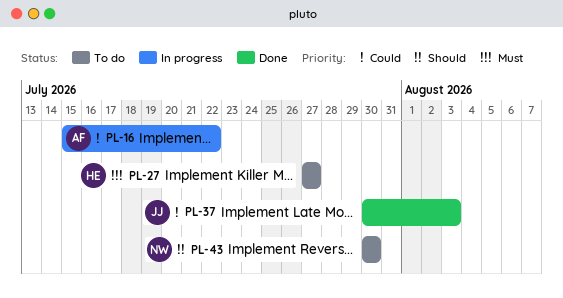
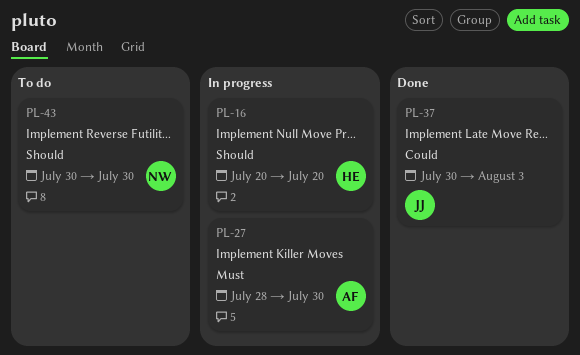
PL-16, owner: AF -> HE
PL-16, priority: Could -> Should
PL-16, start: Jul 15 -> Jul 20
PL-16, due: Jul 22 -> Jul 20
PL-27, status: To do -> In progress
PL-27, owner: HE -> AF
PL-27, start: Jul 27 -> Jul 28
PL-27, due: Jul 27 -> Jul 30

